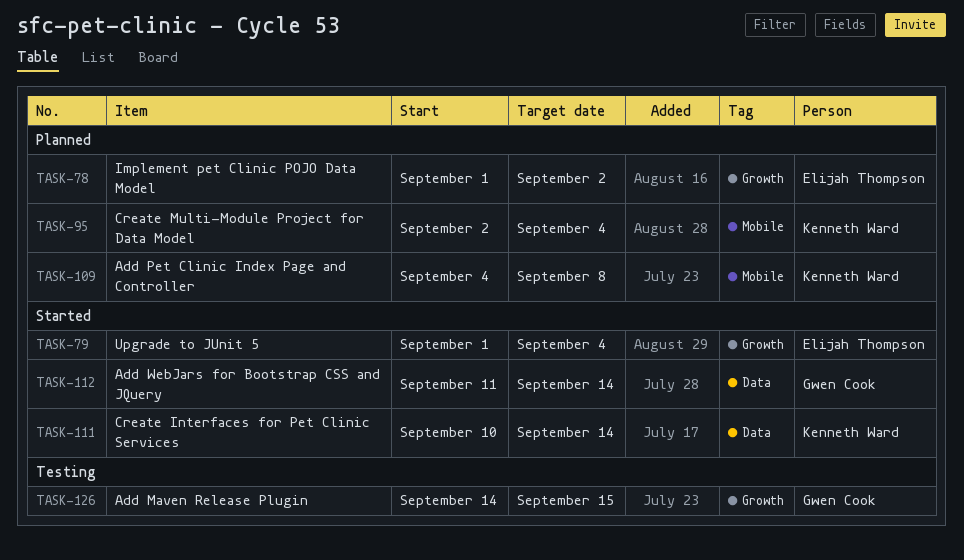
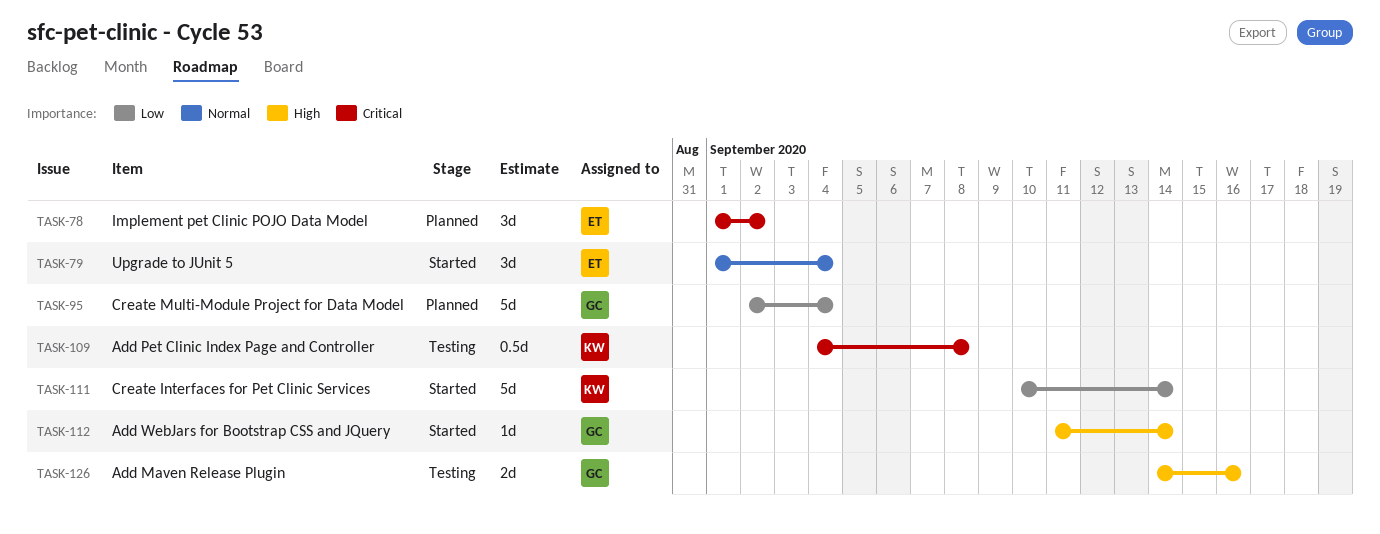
TASK-95, owner: Kenneth Ward -> Gwen Cook
TASK-109, status: Planned -> Testing
TASK-126, due: Sep 15 -> Sep 16

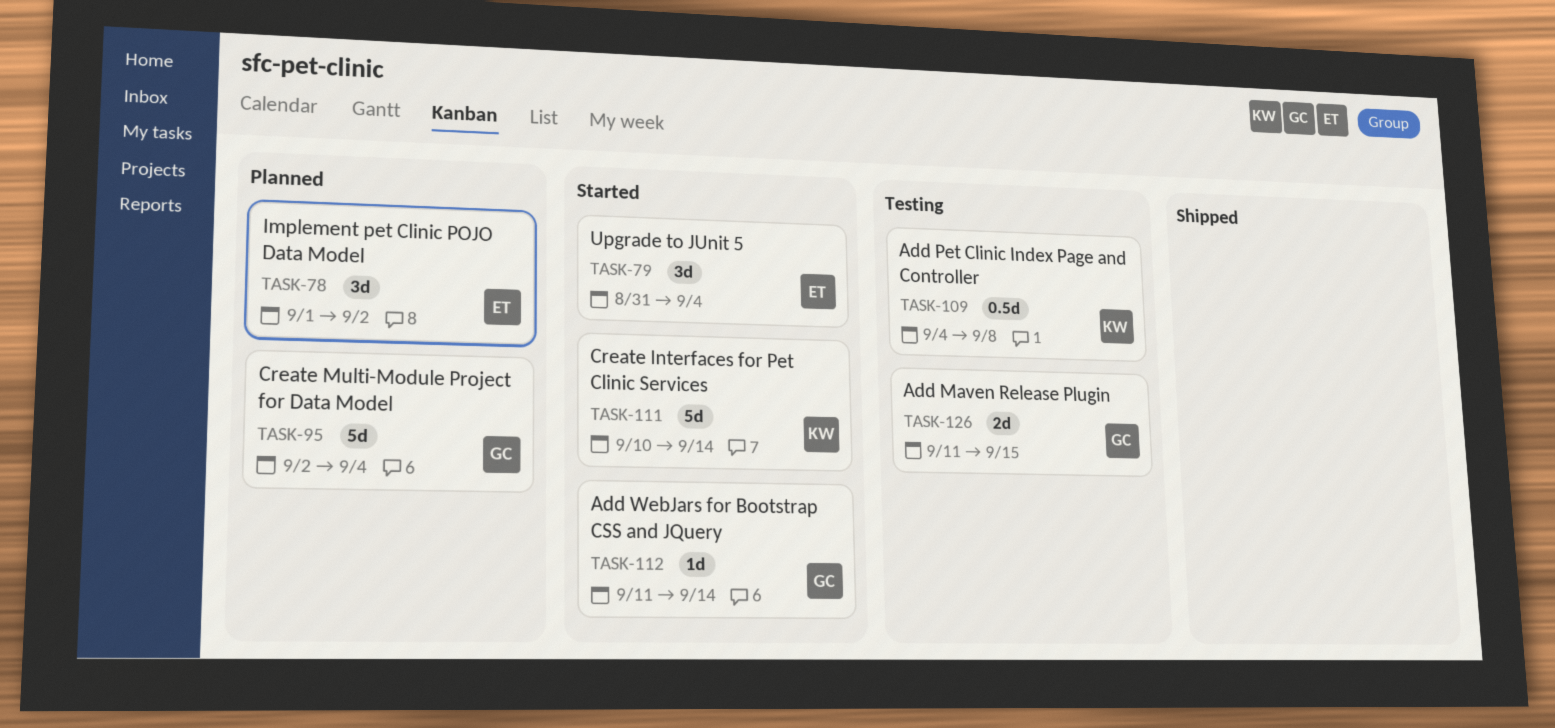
TASK-79, start: Sep 1 -> Aug 31
TASK-126, start: Sep 14 -> Sep 11
TASK-126, due: Sep 16 -> Sep 15

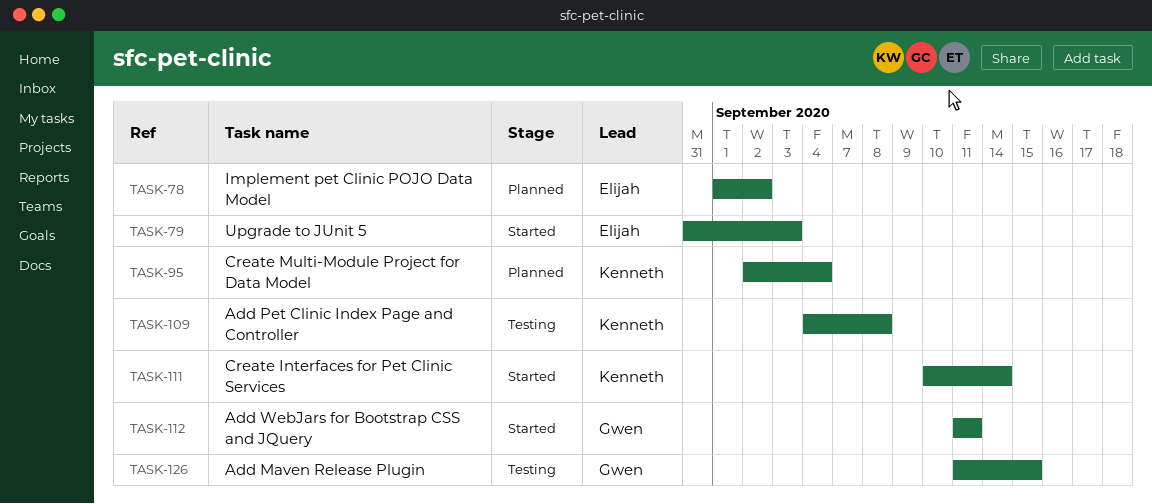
TASK-79, due: Sep 4 -> Sep 3
TASK-95, owner: Gwen -> Kenneth
TASK-112, due: Sep 14 -> Sep 11

